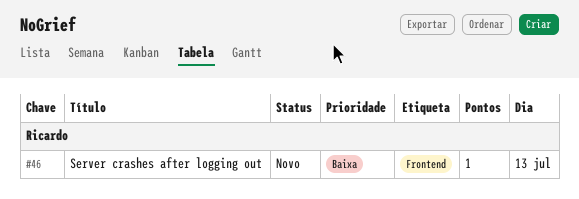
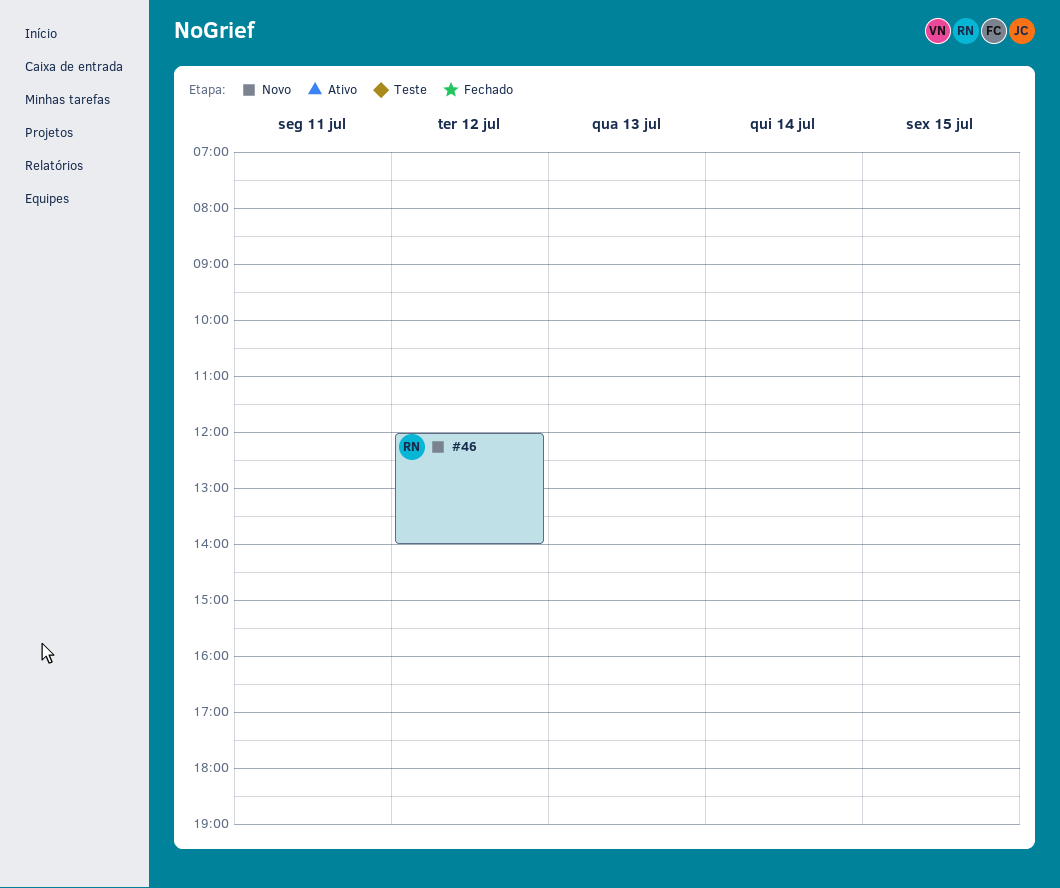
#46, day: Jul 13 -> Jul 12

